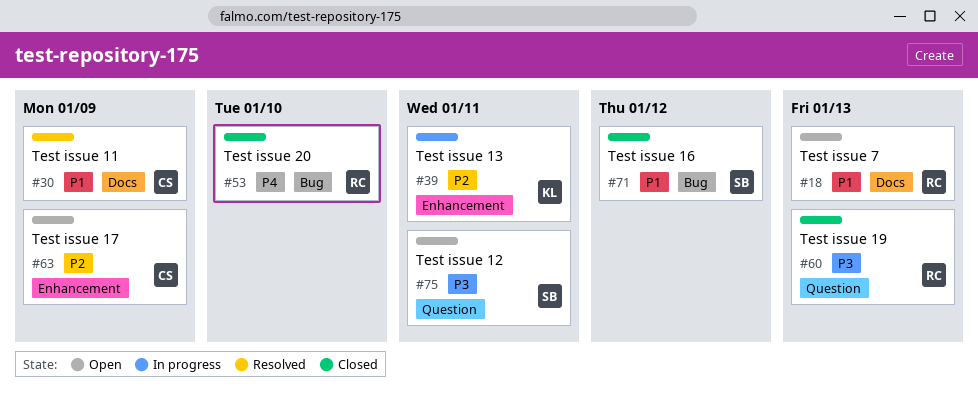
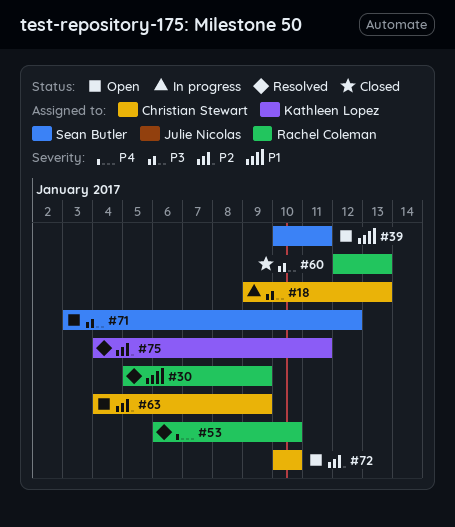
#18, status: Open -> In progress
#18, owner: Rachel Coleman -> Christian Stewart
#18, priority: P1 -> P3
#30, owner: Christian Stewart -> Rachel Coleman
#39, status: In progress -> Open
#39, owner: Kathleen Lopez -> Sean Butler
#39, priority: P2 -> P1
#53, status: Closed -> Resolved
#71, status: Closed -> Open
#71, priority: P1 -> P3
#72: none -> present
#75, status: Open -> Resolved
#75, owner: Sean Butler -> Kathleen Lopez
#75, priority: P3 -> P2

